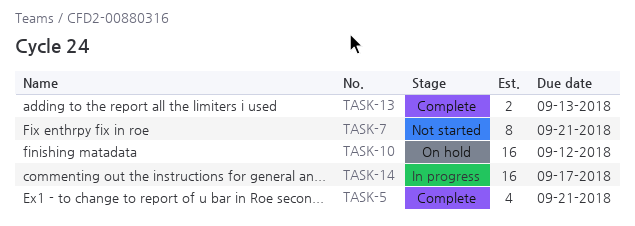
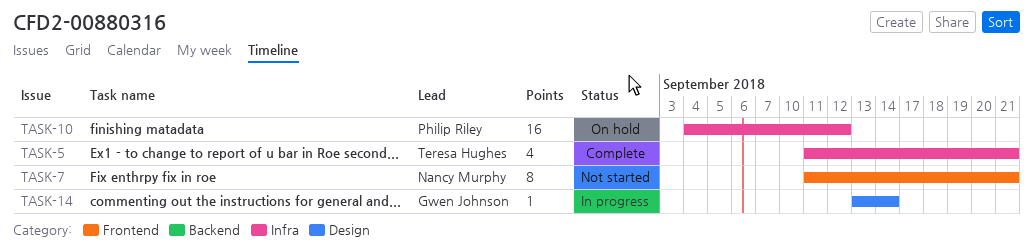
TASK-13: present -> none
TASK-14, estimate: 16 -> 1
TASK-14, due: Sep 17 -> Sep 14

